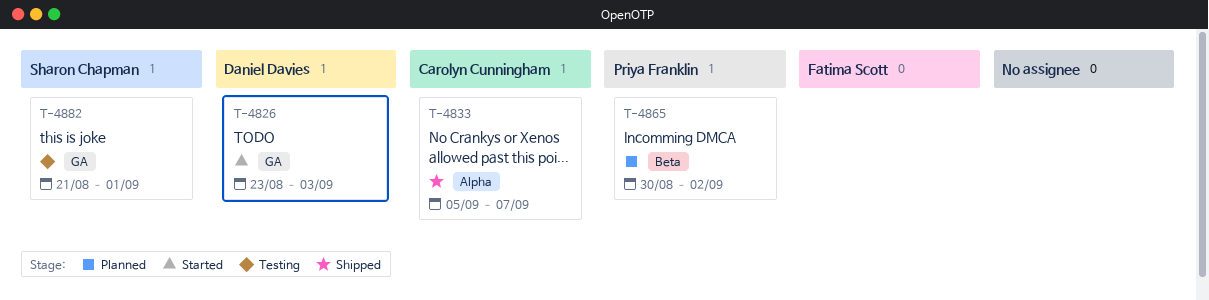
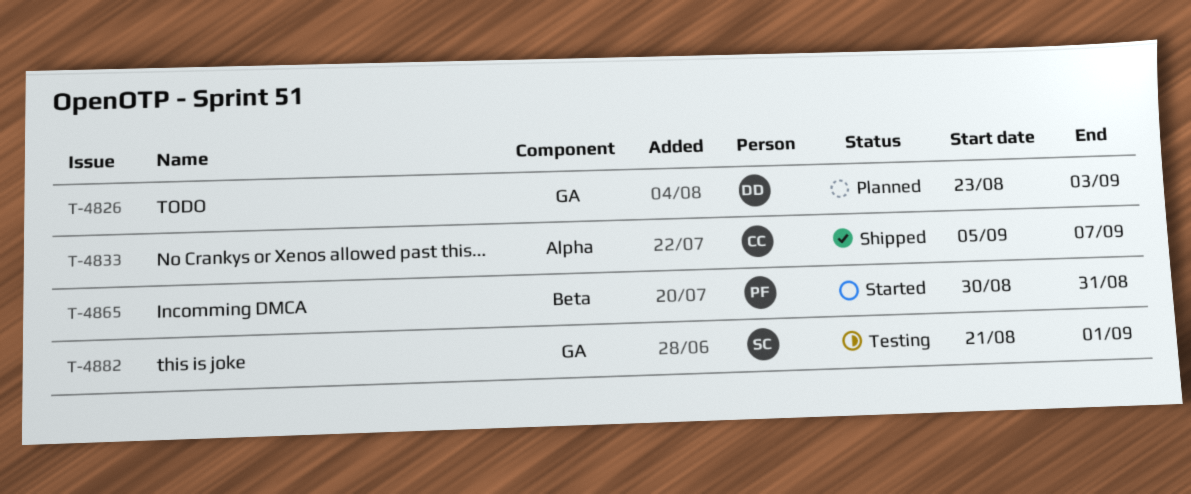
T-4826, status: Started -> Planned
T-4865, status: Planned -> Started
T-4865, due: Sep 2 -> Aug 31

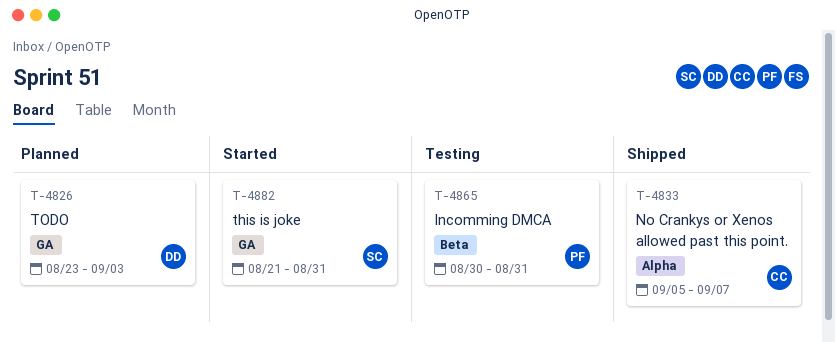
T-4865, status: Started -> Testing
T-4882, status: Testing -> Started
T-4882, due: Sep 1 -> Aug 31

